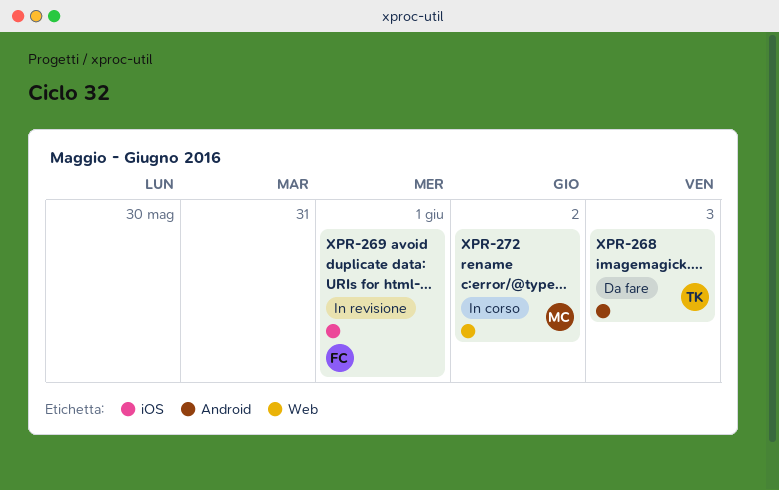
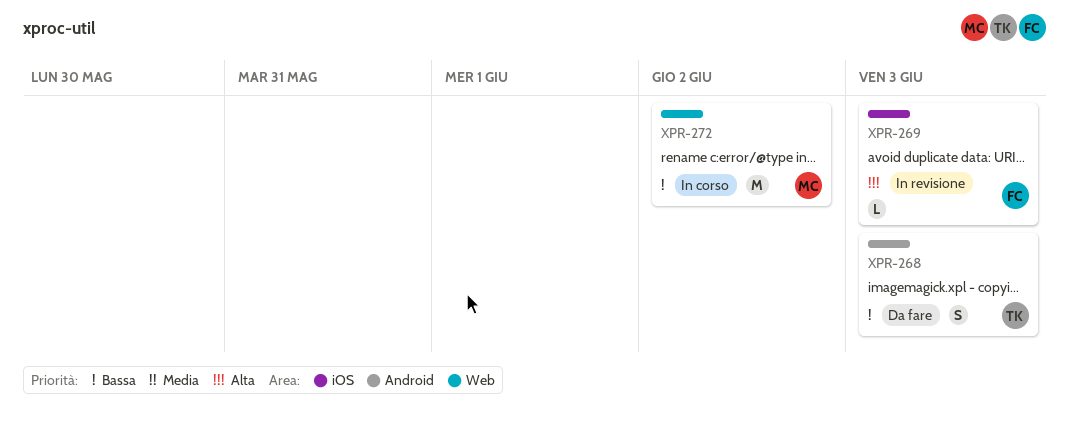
XPR-269, due: Jun 1 -> Jun 3

